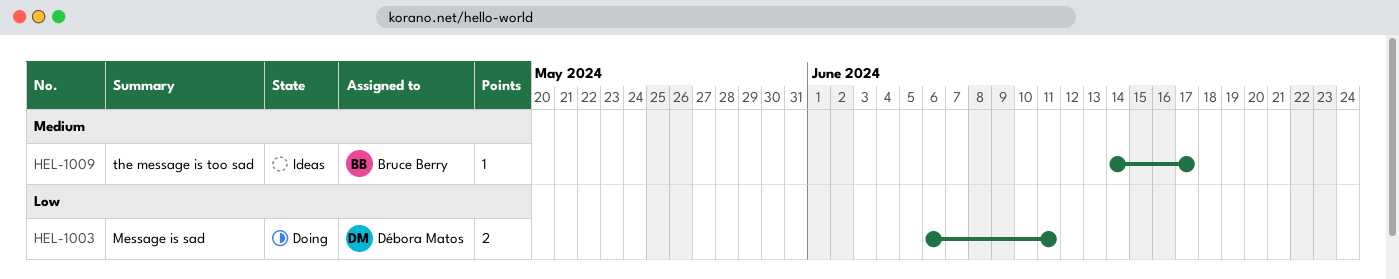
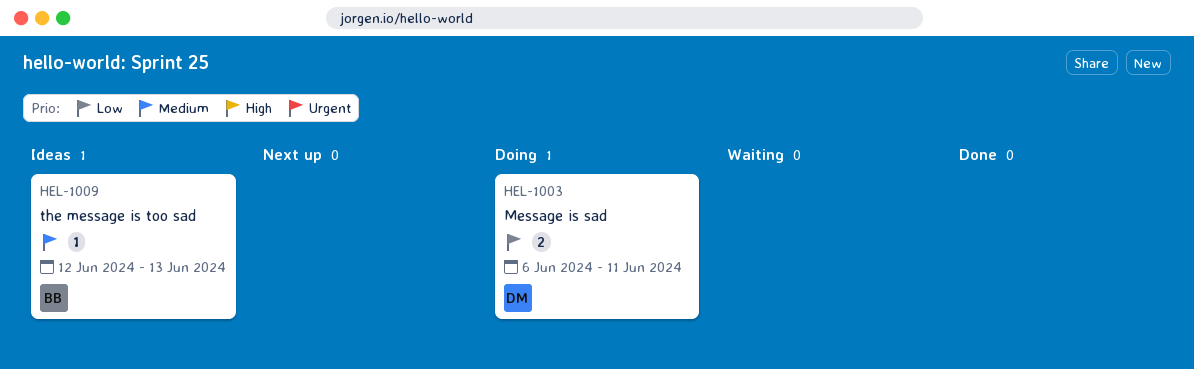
HEL-1009, start: Jun 14 -> Jun 12
HEL-1009, due: Jun 17 -> Jun 13

